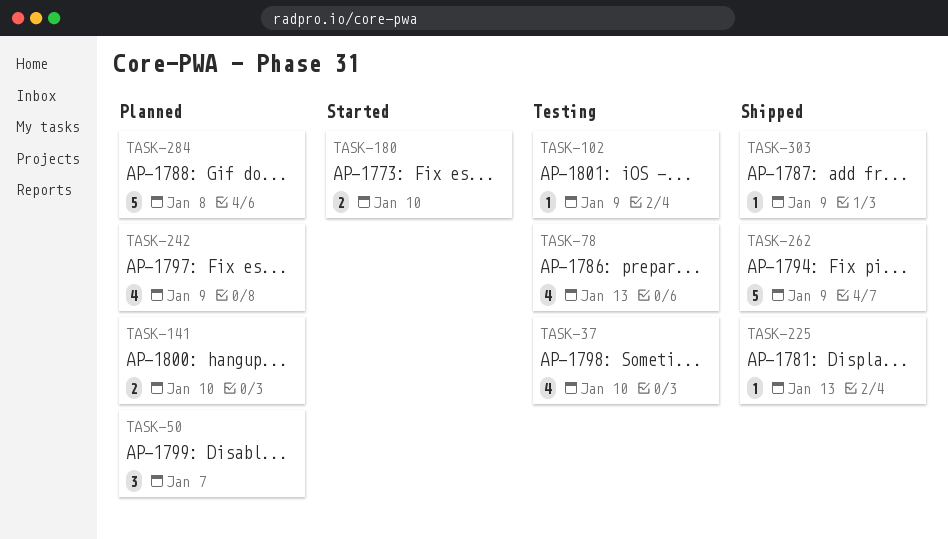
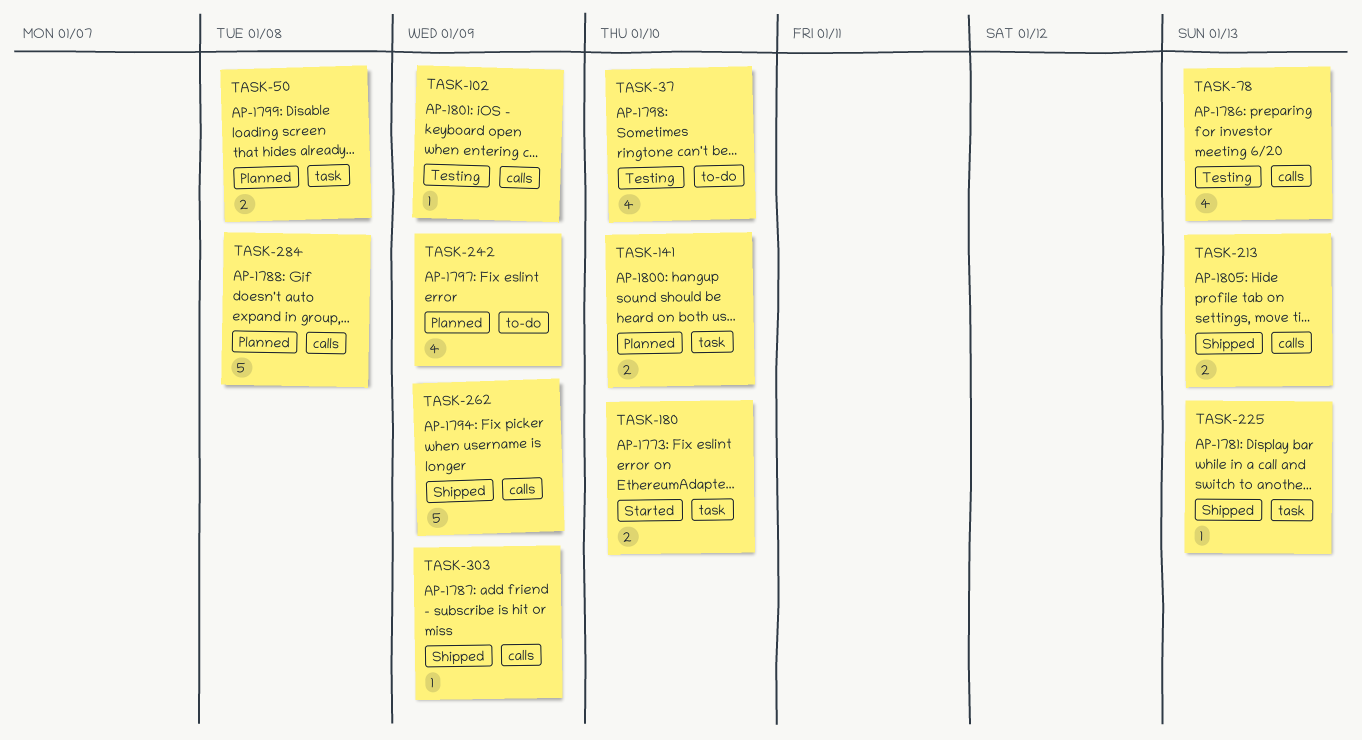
TASK-50, estimate: 3 -> 2
TASK-50, due: Jan 7 -> Jan 8
TASK-213: none -> present

